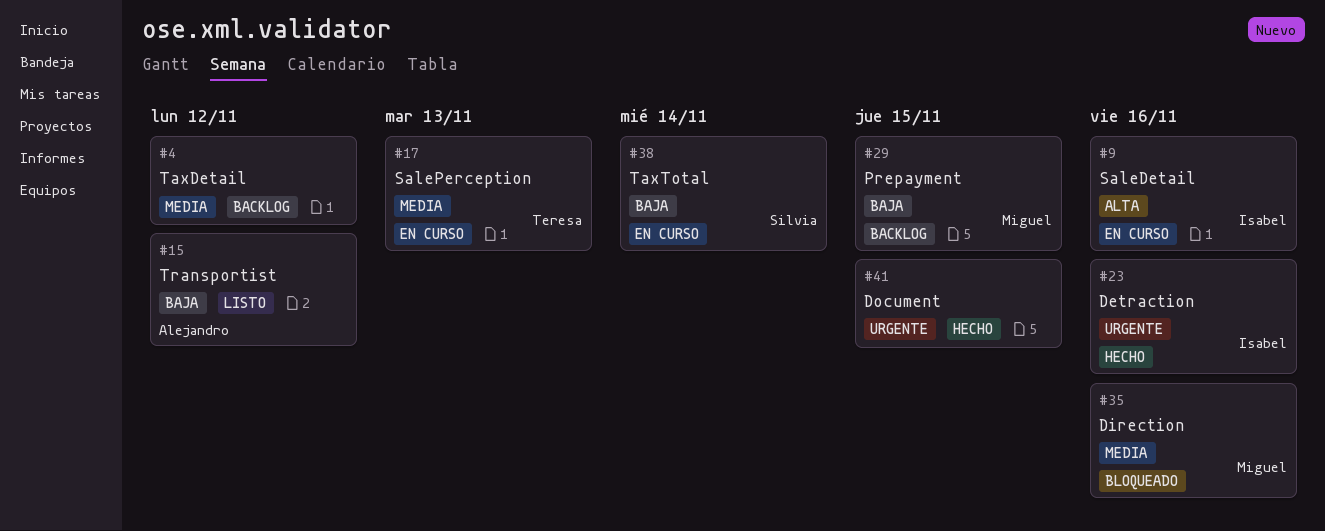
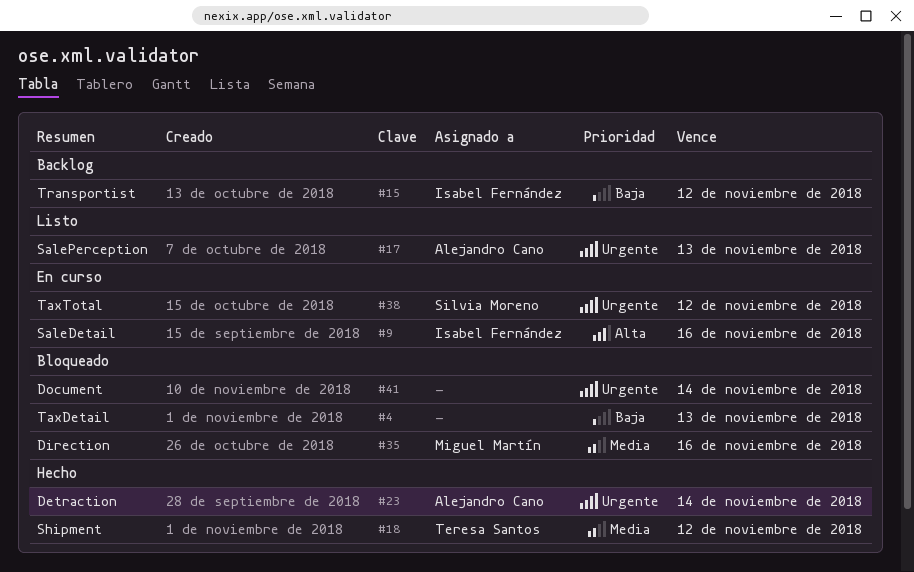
#4, status: Backlog -> Bloqueado
#4, priority: Media -> Baja
#4, due: Nov 12 -> Nov 13
#15, status: Listo -> Backlog
#15, owner: Alejandro Cano -> Isabel Fernández
#17, status: En curso -> Listo
#17, owner: Teresa Santos -> Alejandro Cano
#17, priority: Media -> Urgente
#18: none -> present
#23, owner: Isabel Fernández -> Alejandro Cano
#23, due: Nov 16 -> Nov 14
#29: present -> none
#38, priority: Baja -> Urgente
#38, due: Nov 14 -> Nov 12
#41, status: Hecho -> Bloqueado
#41, due: Nov 15 -> Nov 14

